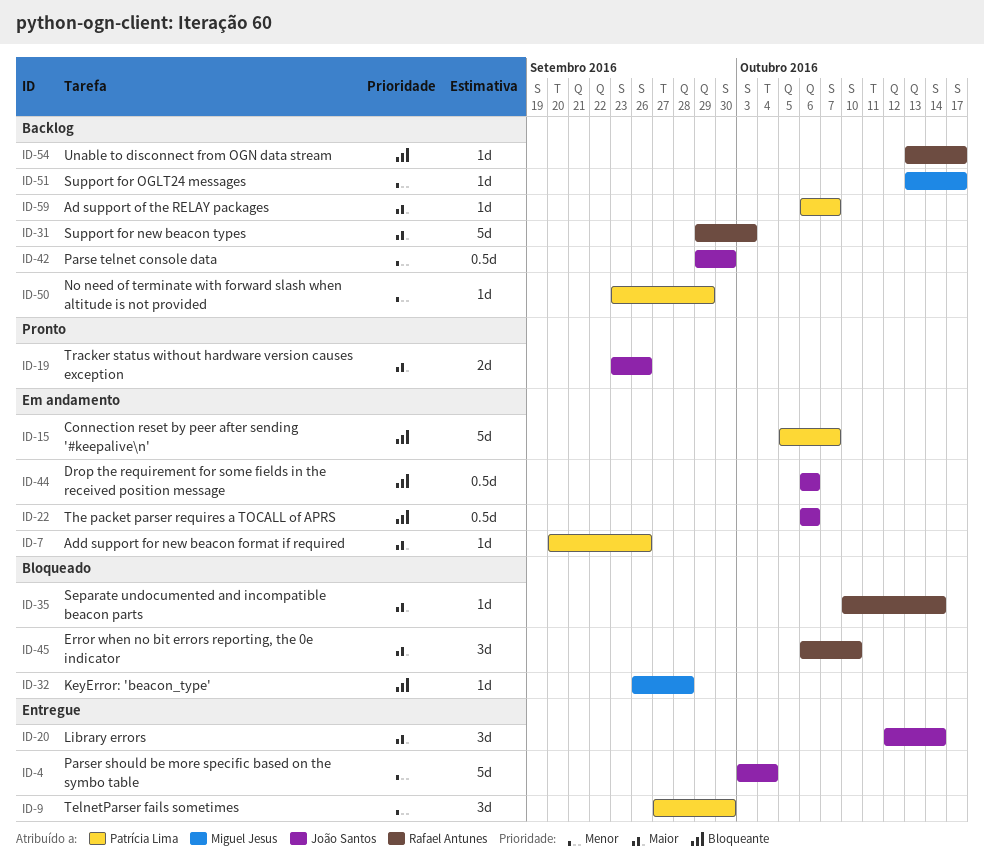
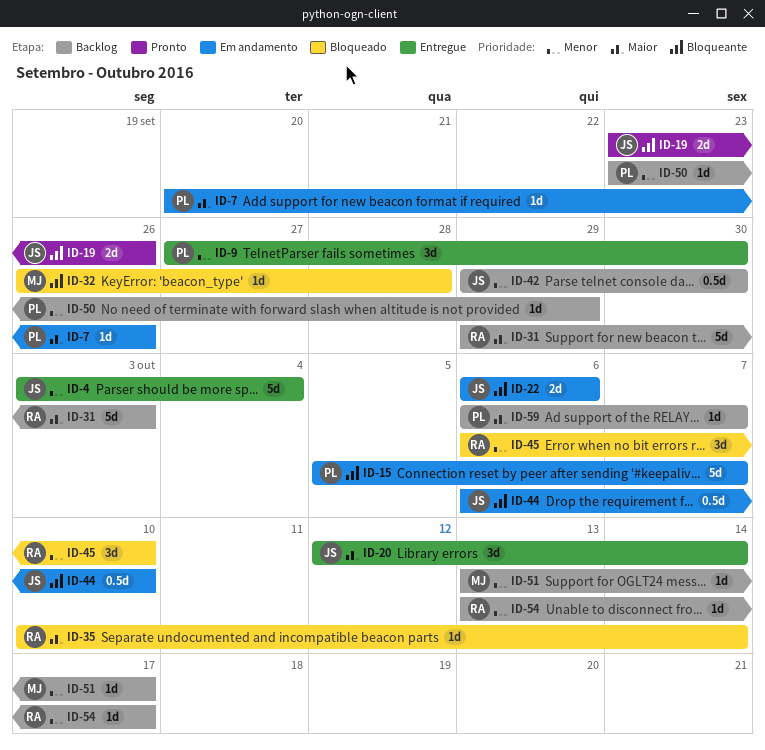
ID-19, priority: Maior -> Bloqueante
ID-22, estimate: 0.5d -> 2d
ID-44, due: Oct 6 -> Oct 10
ID-45, priority: Maior -> Menor
ID-54, priority: Bloqueante -> Menor

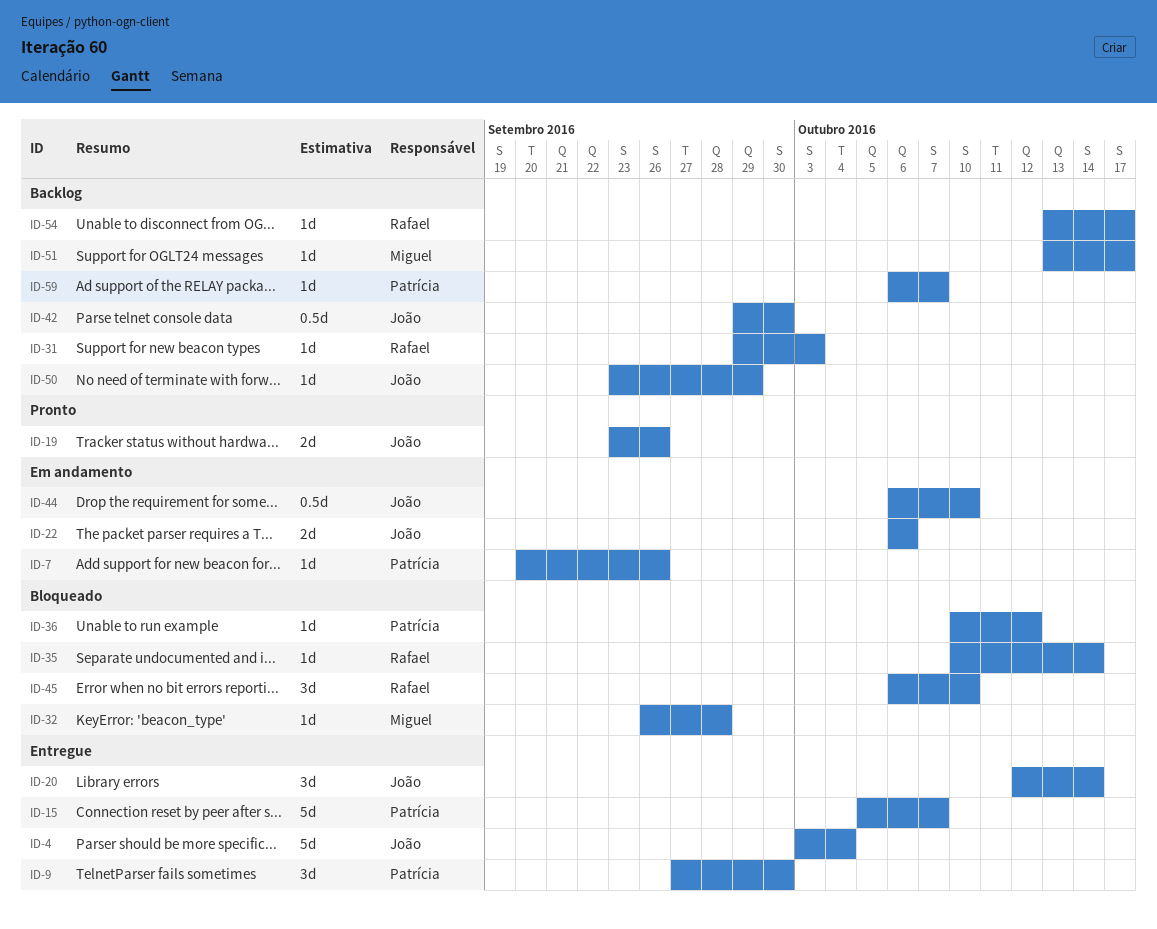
ID-15, status: Em andamento -> Entregue
ID-31, estimate: 5d -> 1d
ID-36: none -> present
ID-50, owner: Patrícia -> João

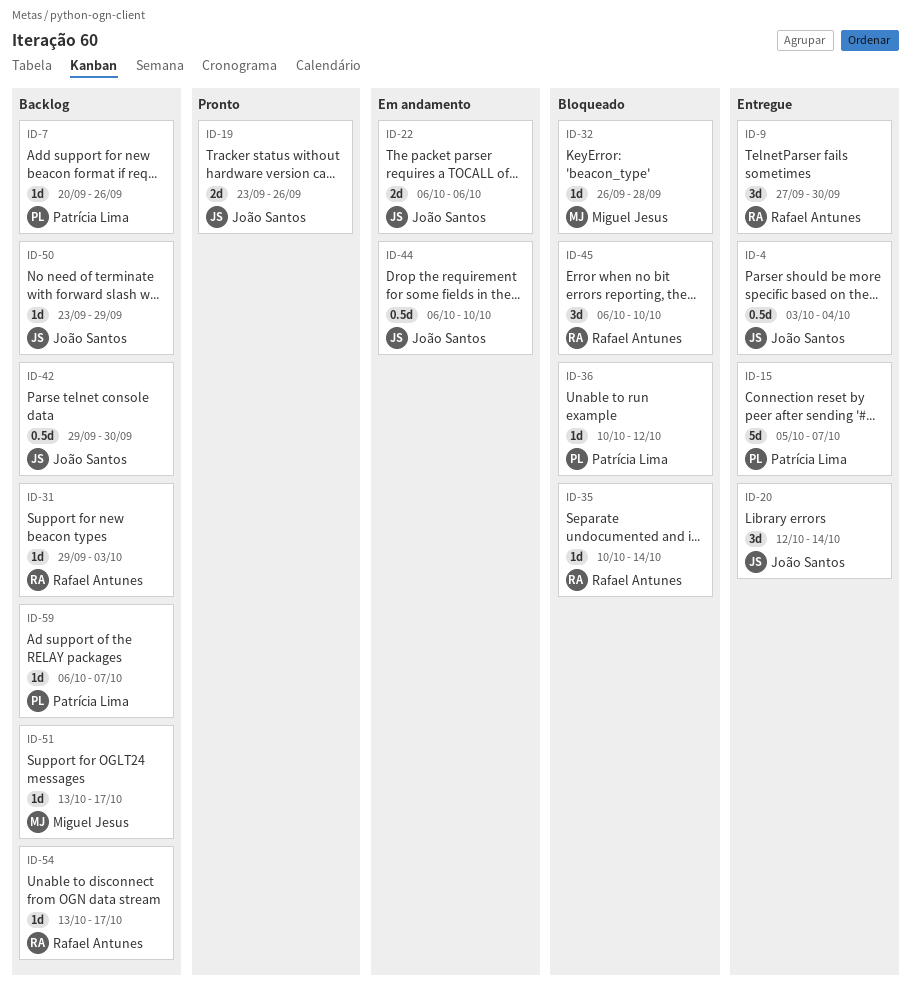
ID-4, estimate: 5d -> 0.5d
ID-7, status: Em andamento -> Backlog
ID-9, owner: Patrícia Lima -> Rafael Antunes

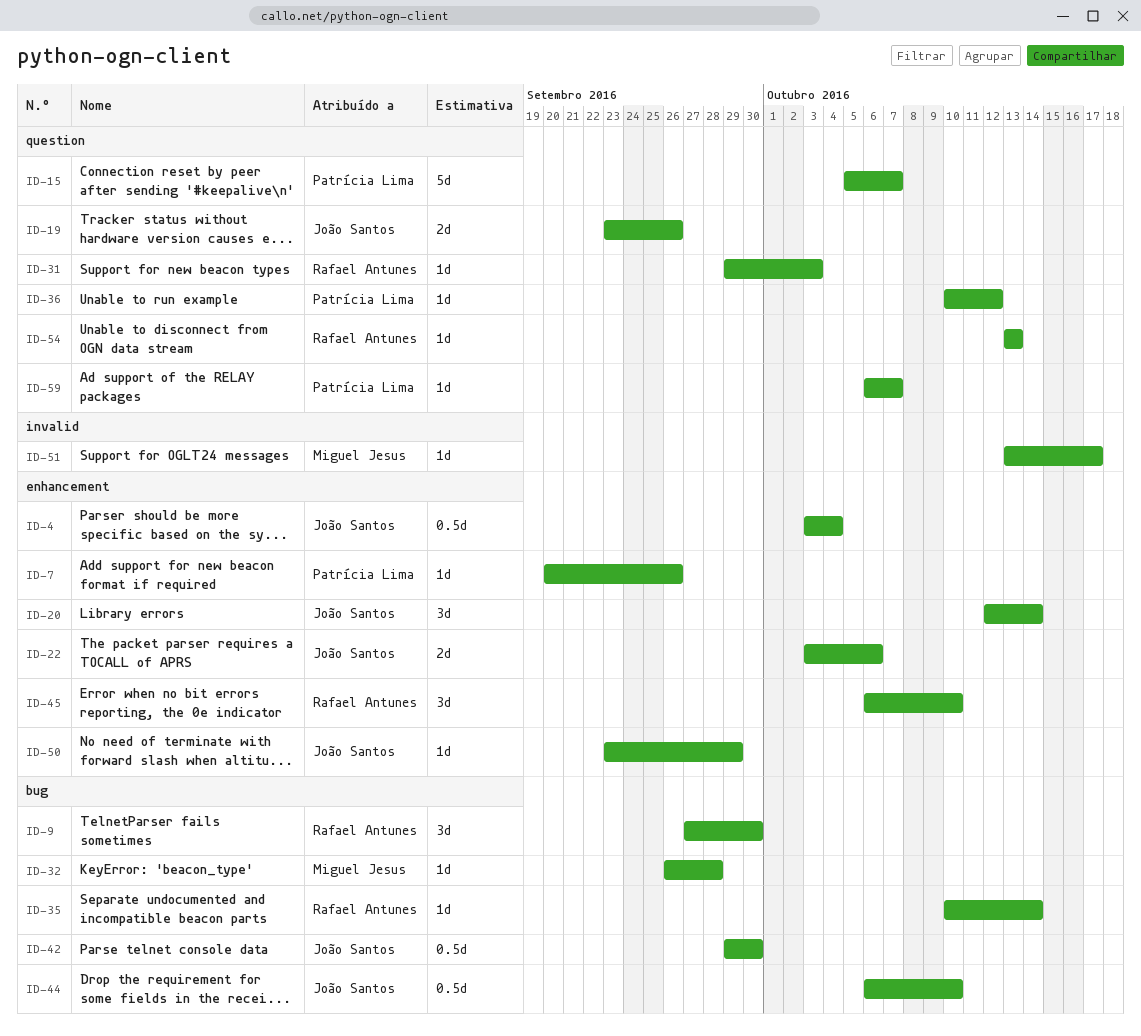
ID-22, start: Oct 6 -> Oct 3
ID-54, due: Oct 17 -> Oct 13

